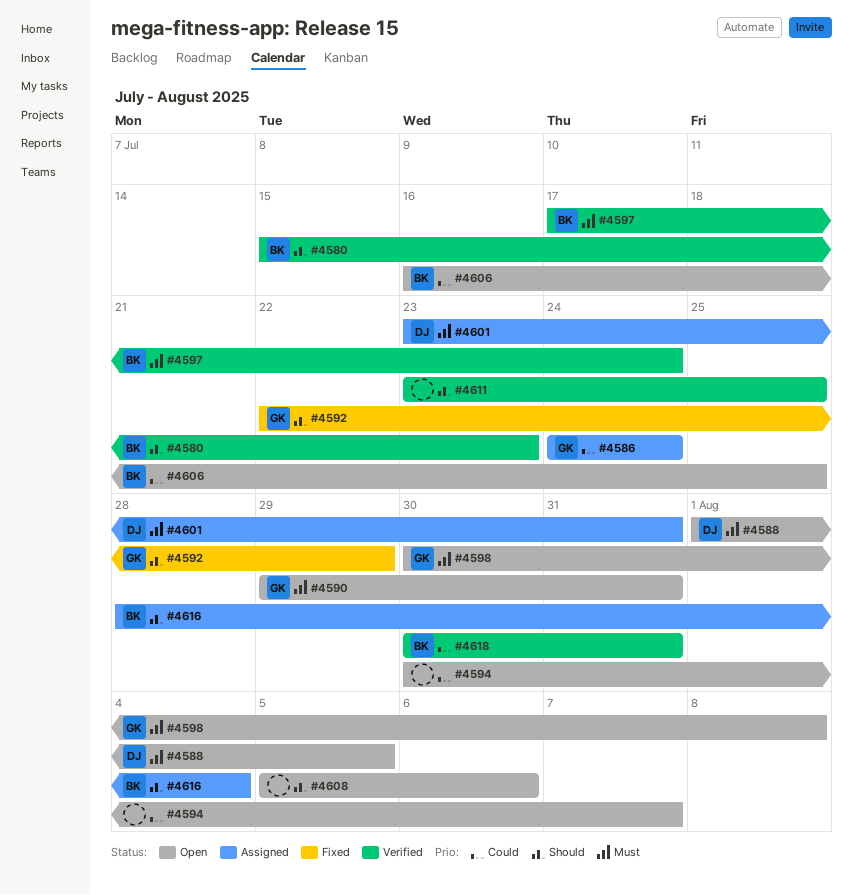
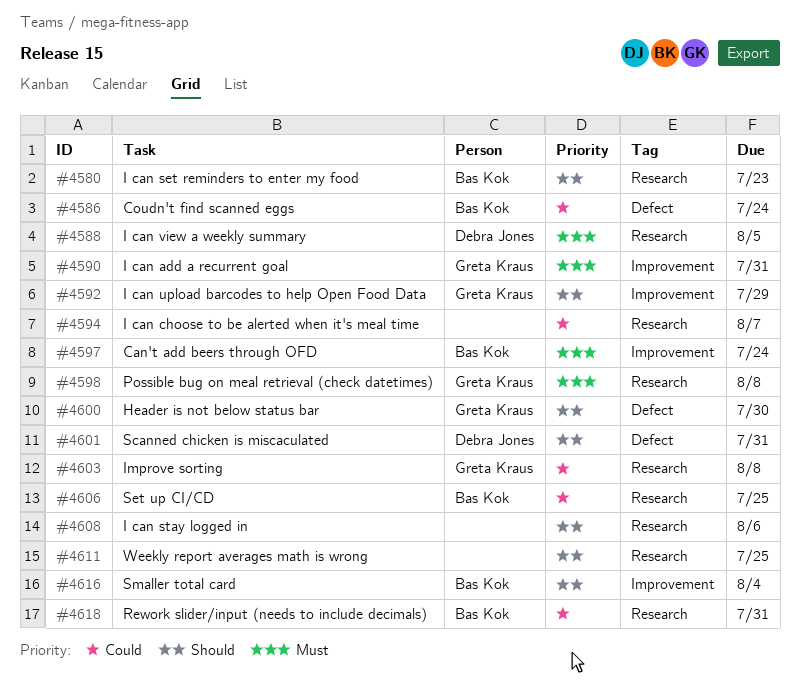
#4586, owner: Greta Kraus -> Bas Kok
#4600: none -> present
#4601, priority: Must -> Should
#4603: none -> present

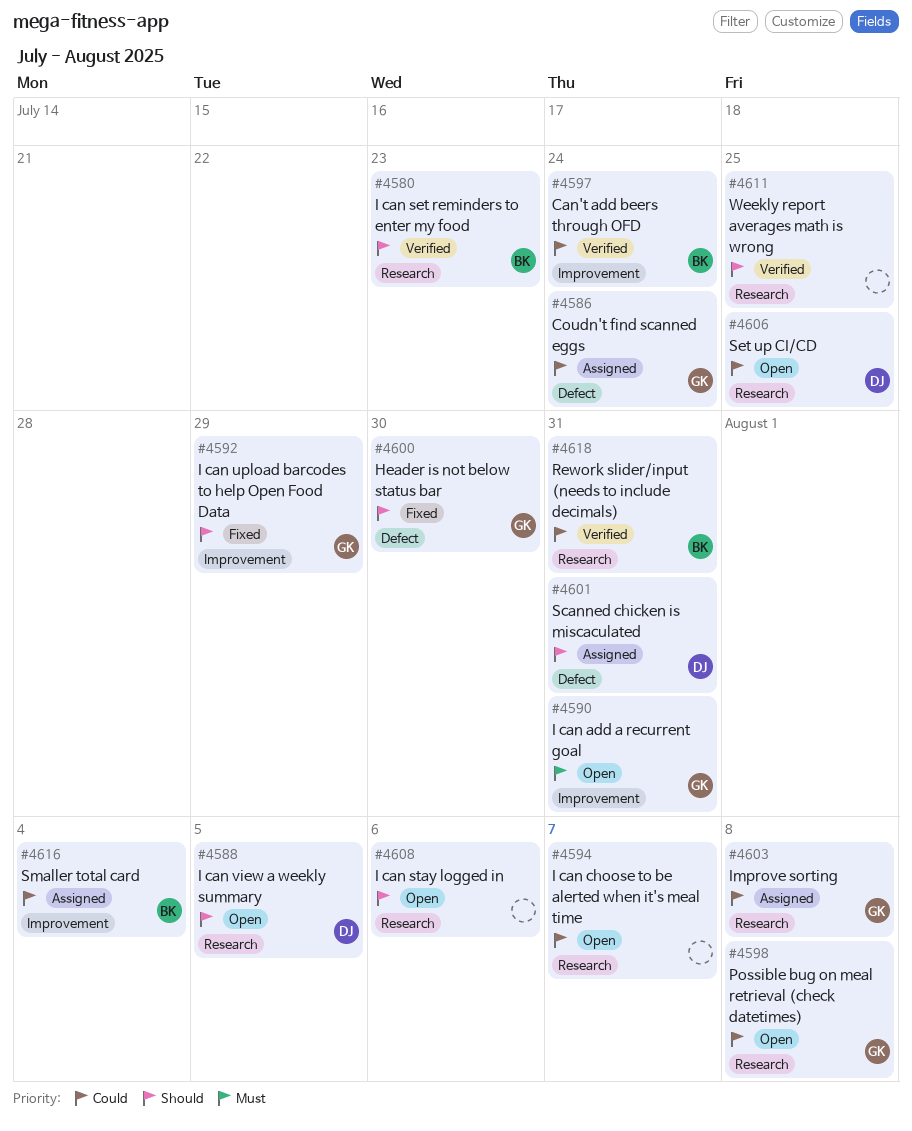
#4586, owner: Bas Kok -> Greta Kraus
#4588, priority: Must -> Should
#4597, priority: Must -> Could
#4598, priority: Must -> Could
#4606, owner: Bas Kok -> Debra Jones
#4616, priority: Should -> Could

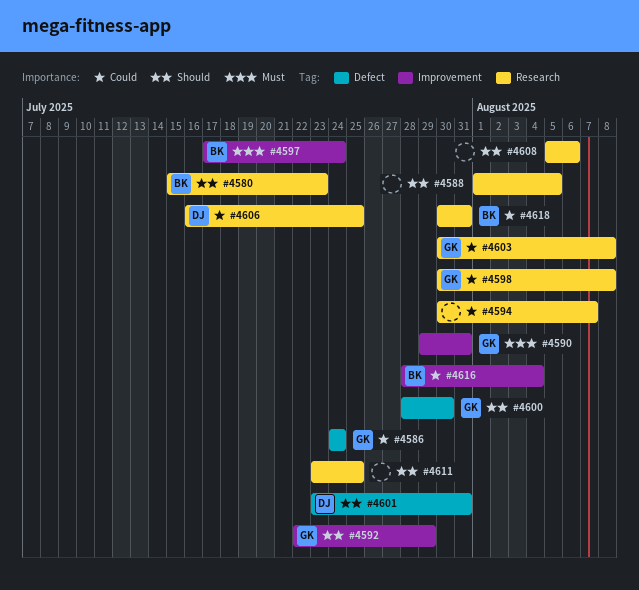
#4588, owner: DJ -> none
#4597, priority: Could -> Must

